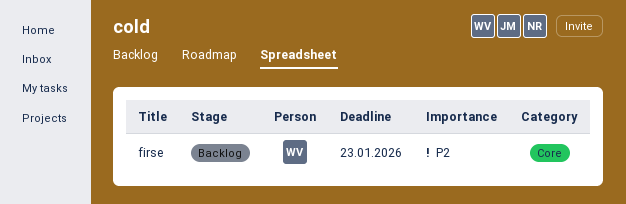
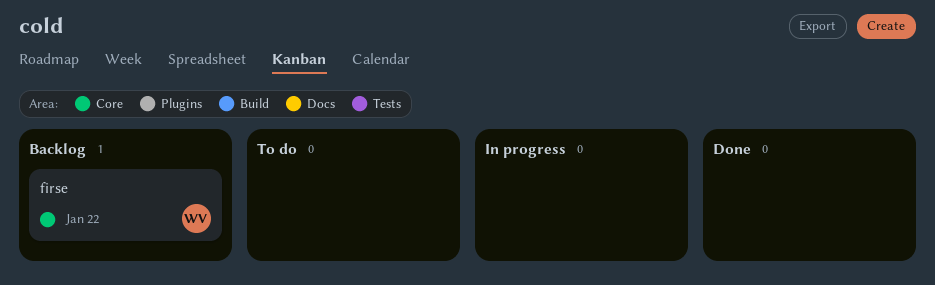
firse, due: Jan 23 -> Jan 22

